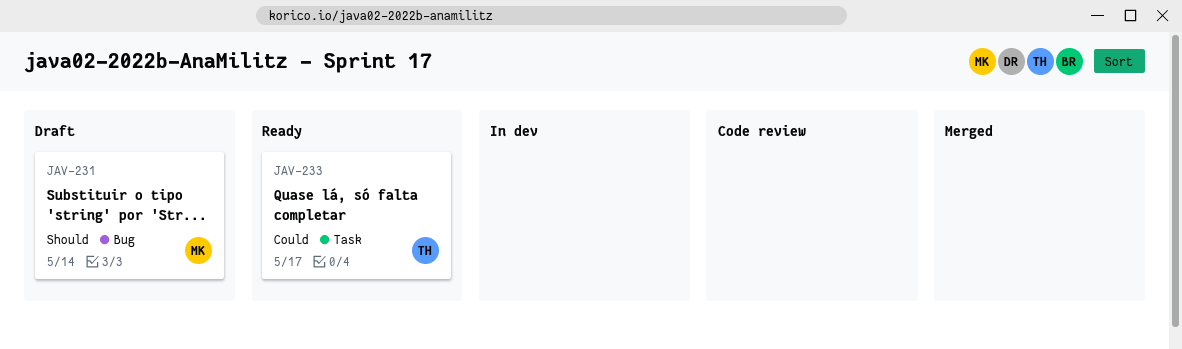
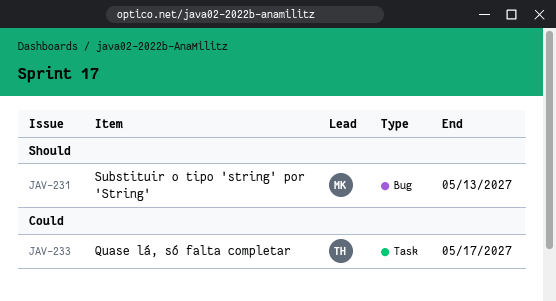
JAV-231, due: May 14 -> May 13

